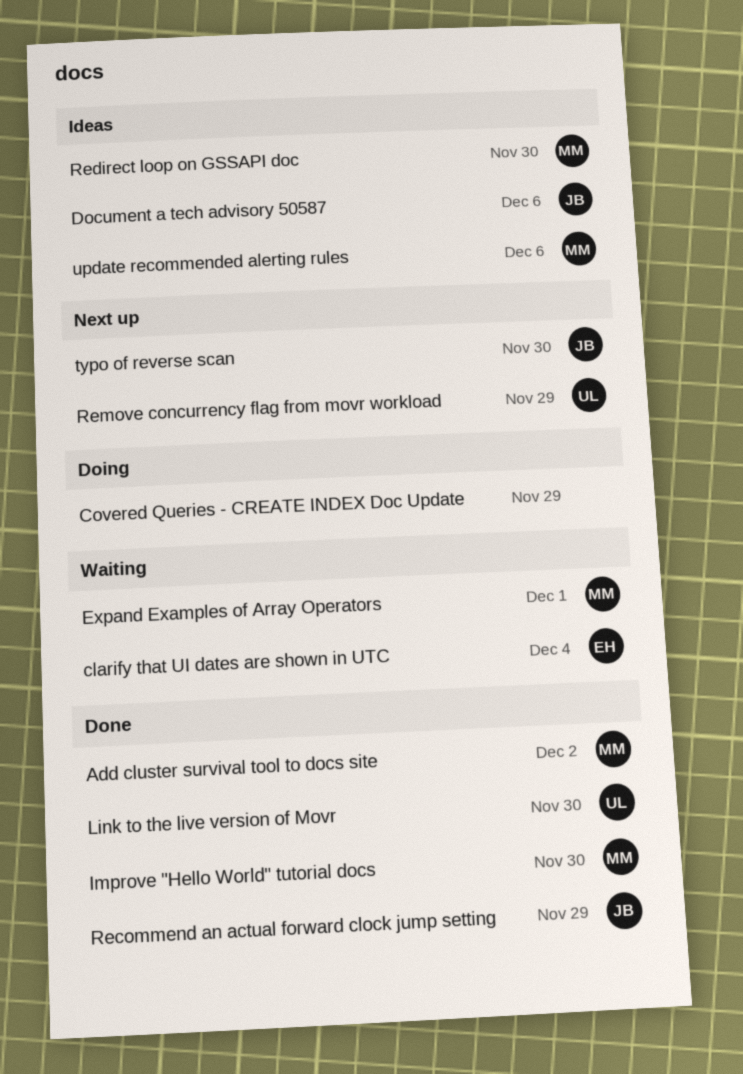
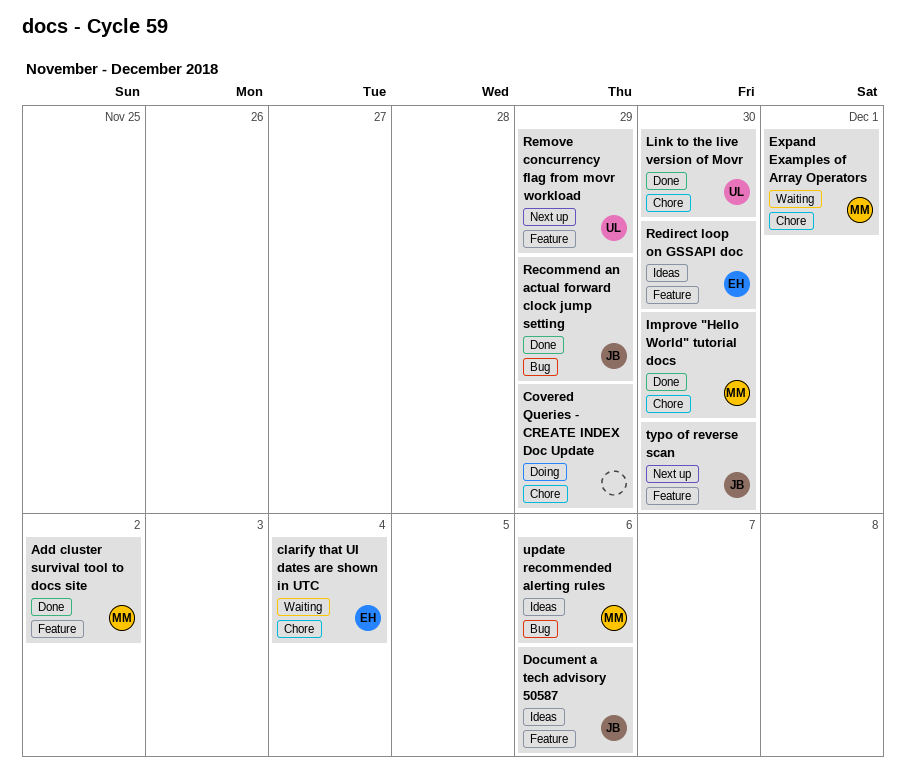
Redirect loop on GSSAPI doc, owner: MM -> EH

